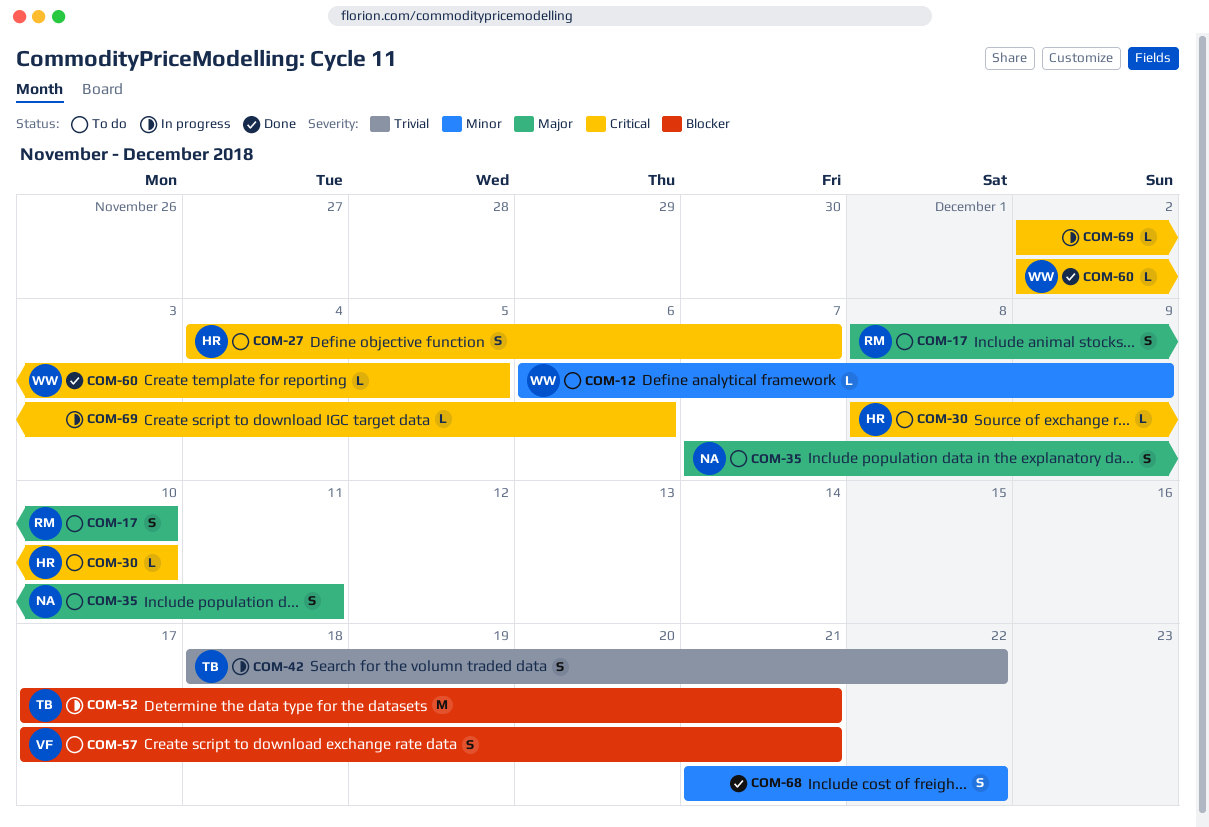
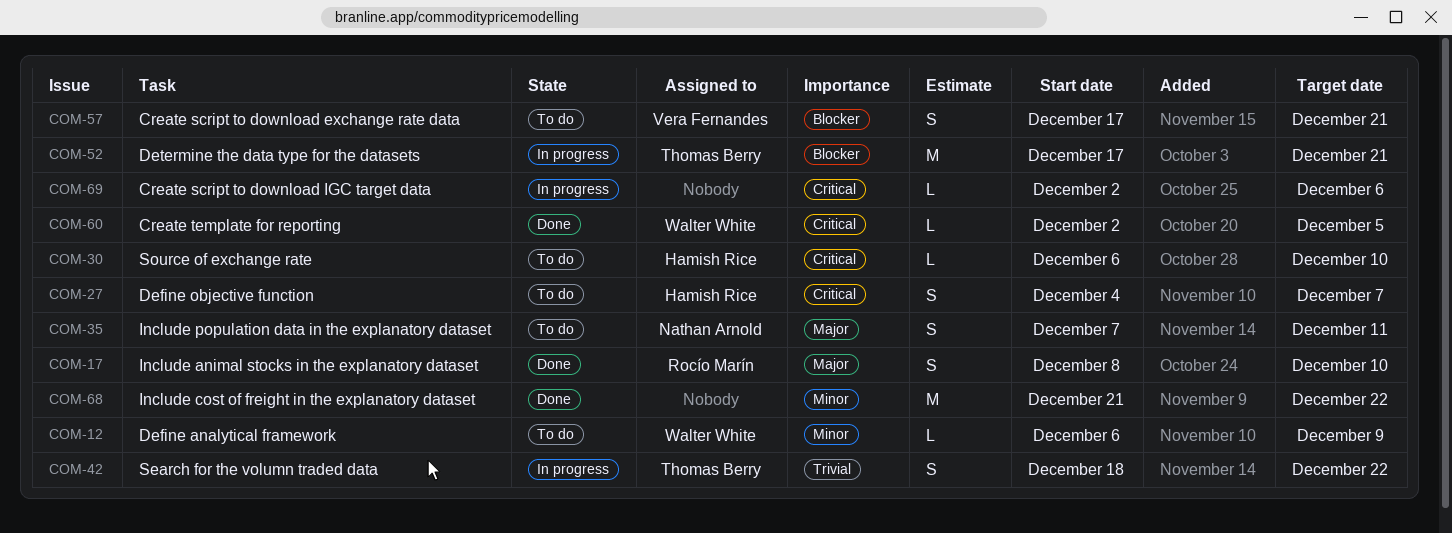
COM-17, status: To do -> Done
COM-30, start: Dec 8 -> Dec 6
COM-68, estimate: S -> M

